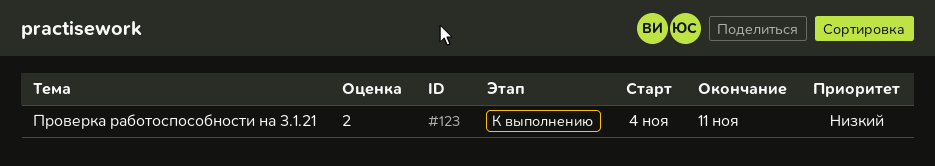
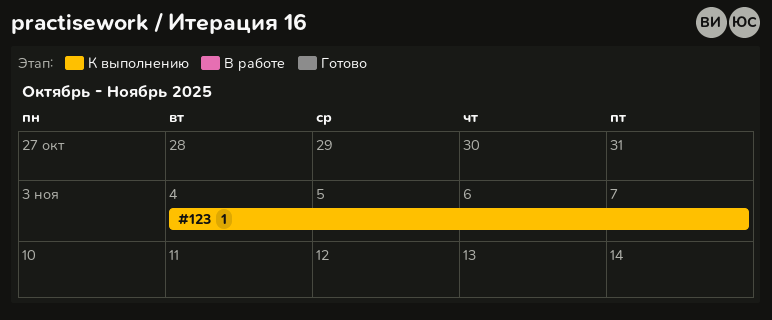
#123, estimate: 2 -> 1
#123, due: Nov 11 -> Nov 7

